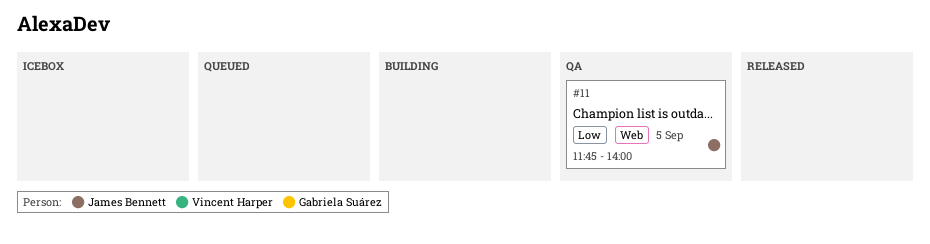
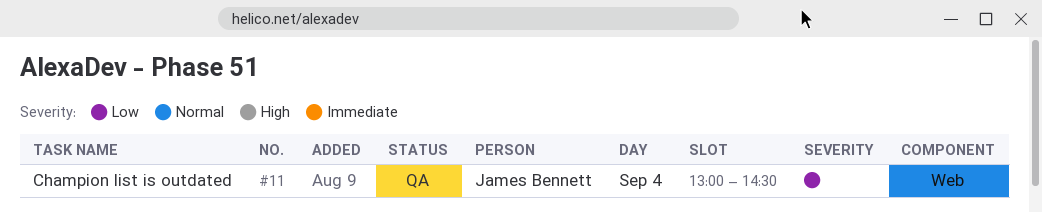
#11, day: Sep 5 -> Sep 4
#11, begins: 11:45 -> 13:00
#11, ends: 14:00 -> 14:30

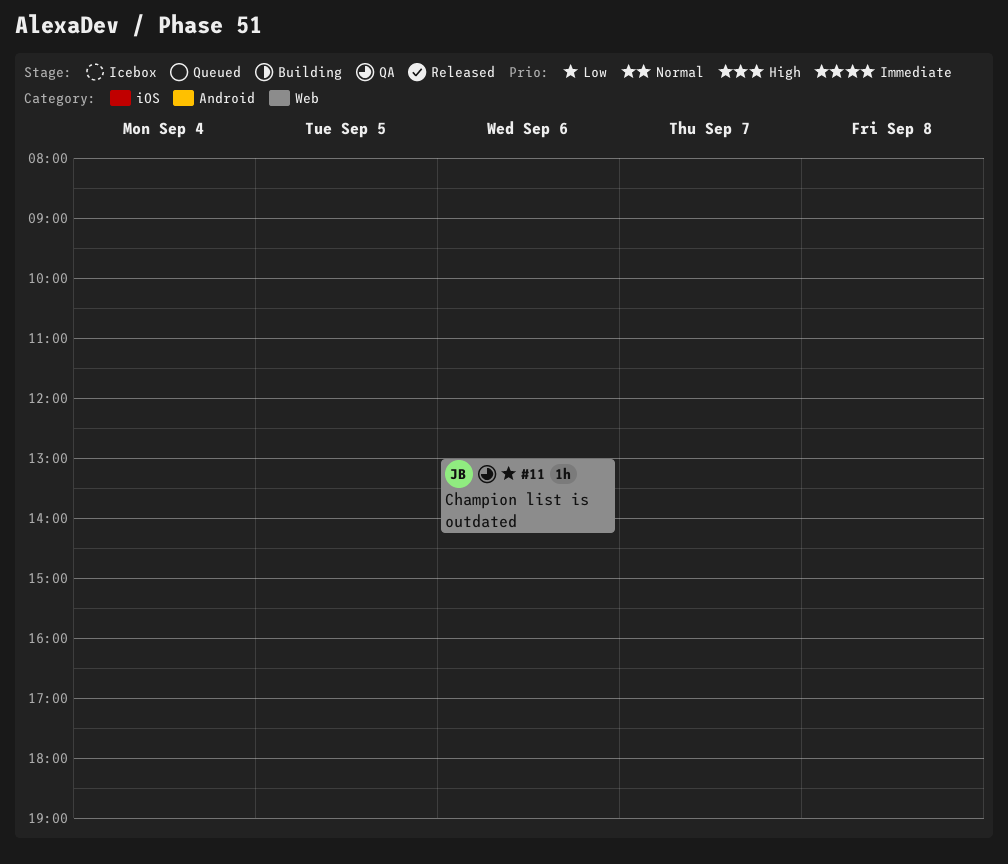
#11, day: Sep 4 -> Sep 6
#11, ends: 14:30 -> 14:15

